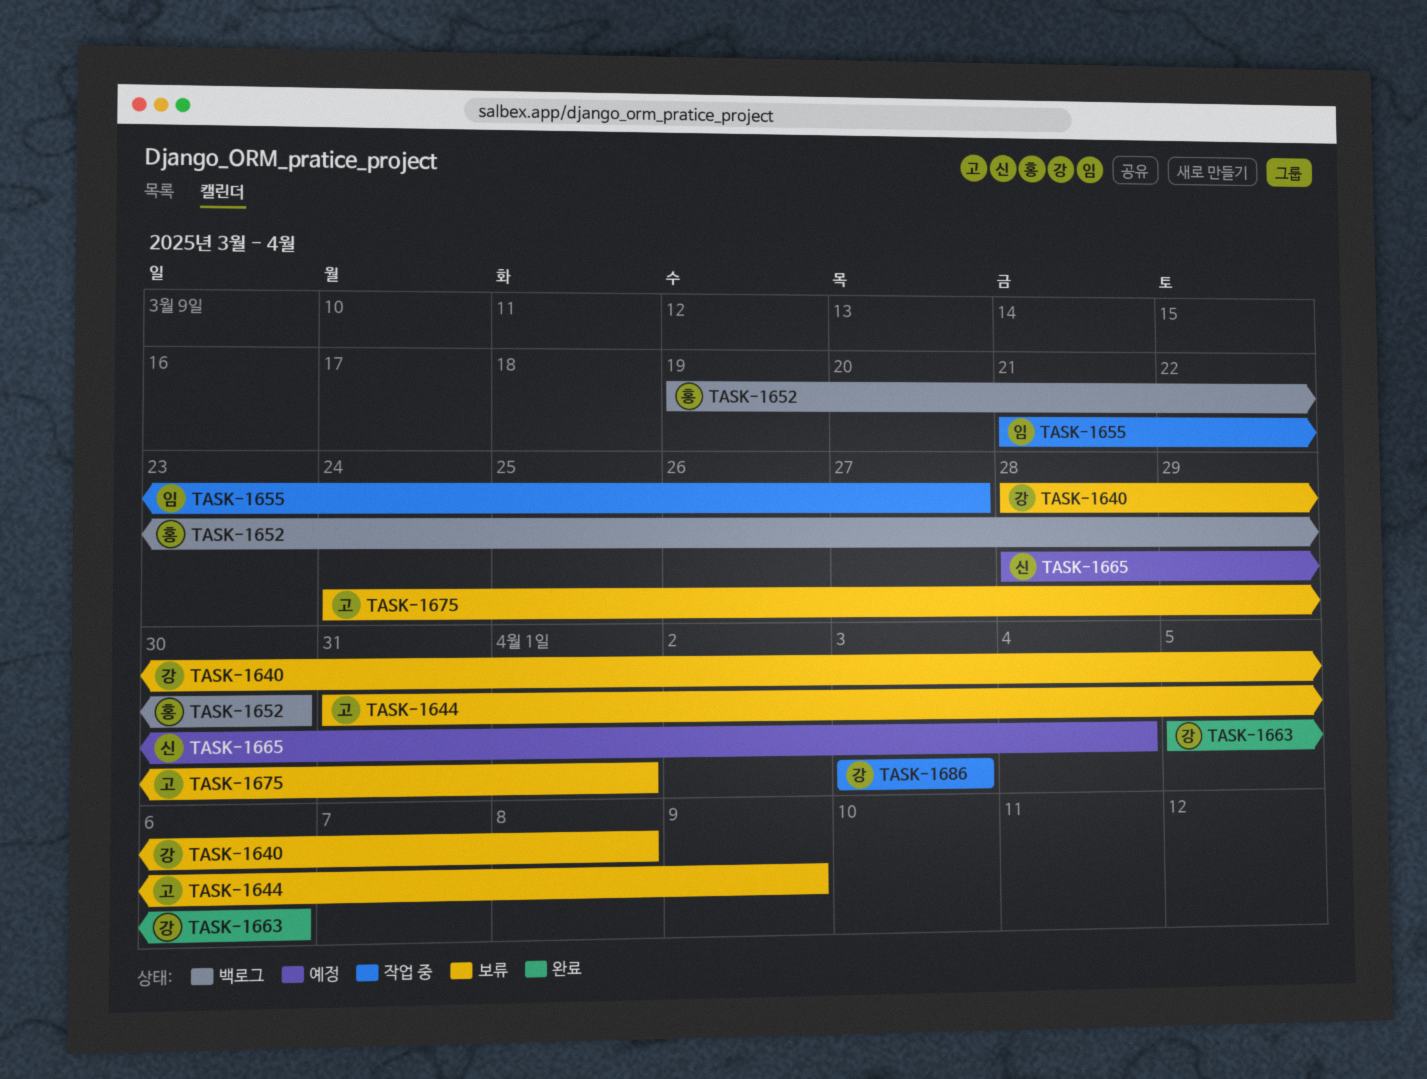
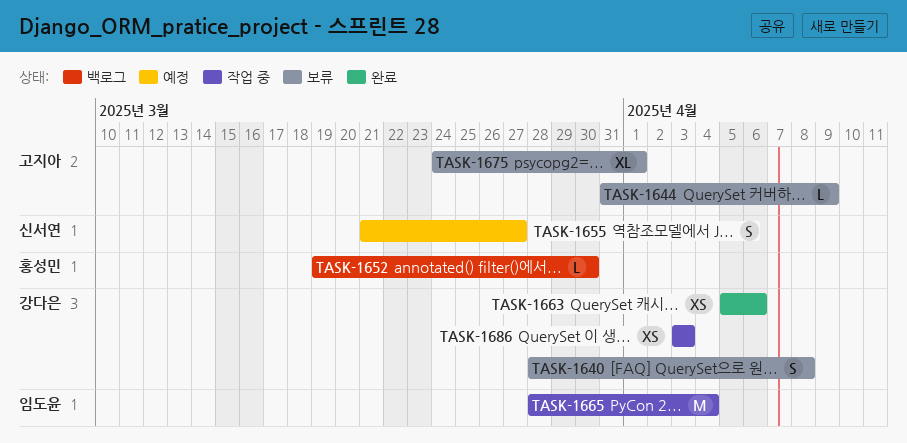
TASK-1655, status: 작업 중 -> 예정
TASK-1655, owner: 임도윤 -> 신서연
TASK-1665, status: 예정 -> 작업 중
TASK-1665, owner: 신서연 -> 임도윤

